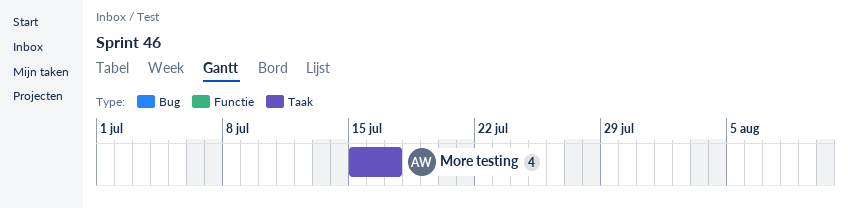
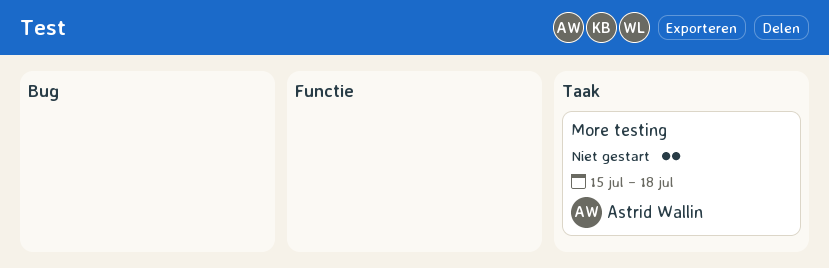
More testing, estimate: 4 -> 2
More testing, due: Jul 17 -> Jul 18

